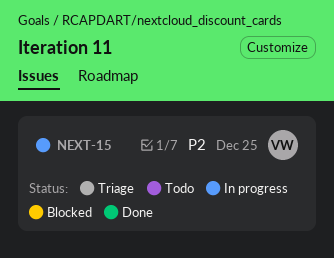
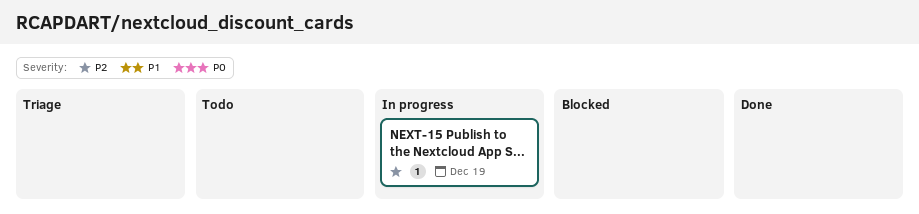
NEXT-15, due: Dec 25 -> Dec 19

